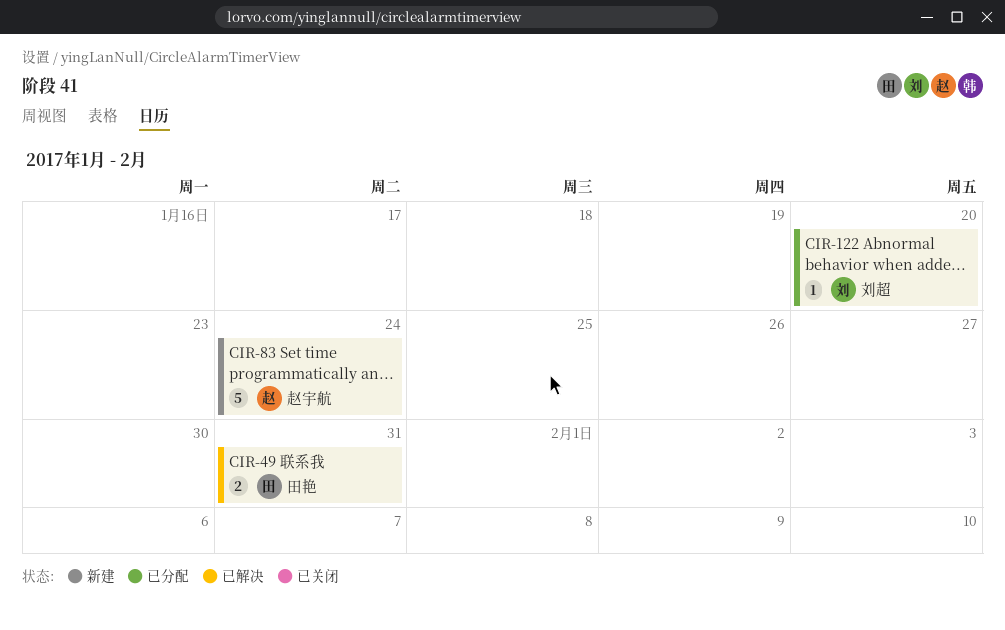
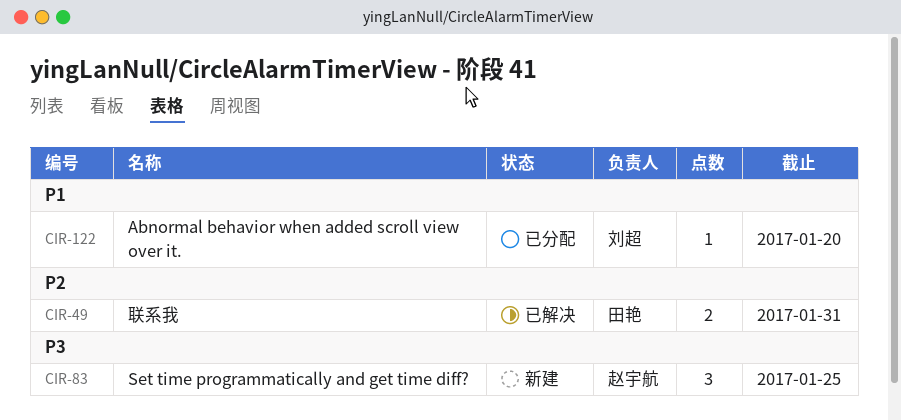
CIR-83, estimate: 5 -> 3
CIR-83, due: Jan 24 -> Jan 25

